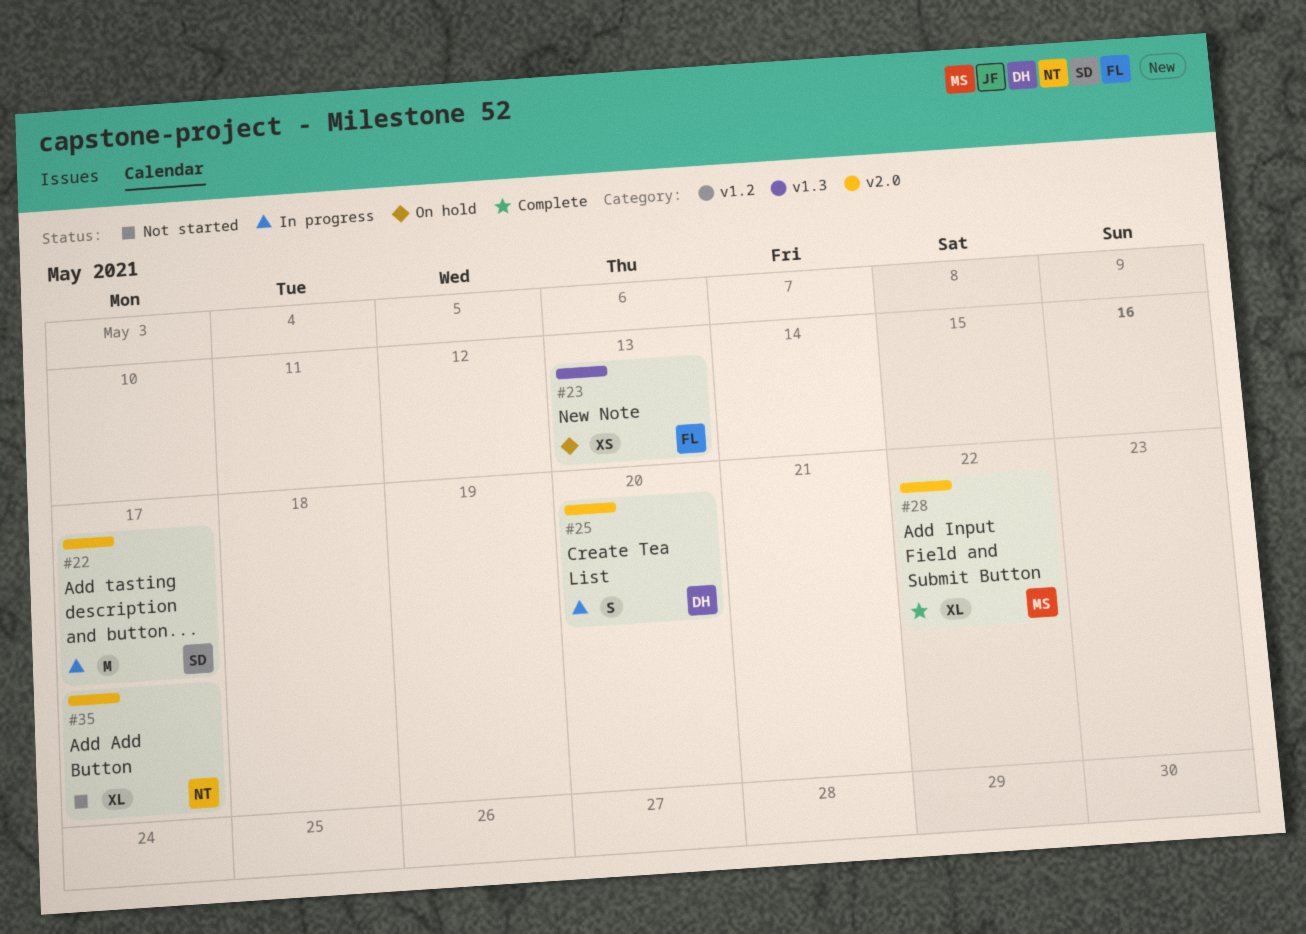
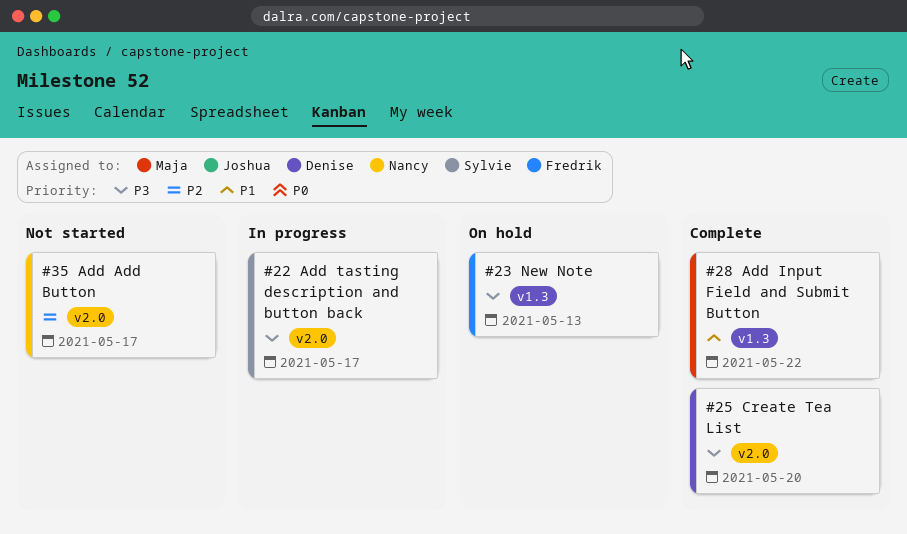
#25, status: In progress -> Complete
#28, label: v2.0 -> v1.3

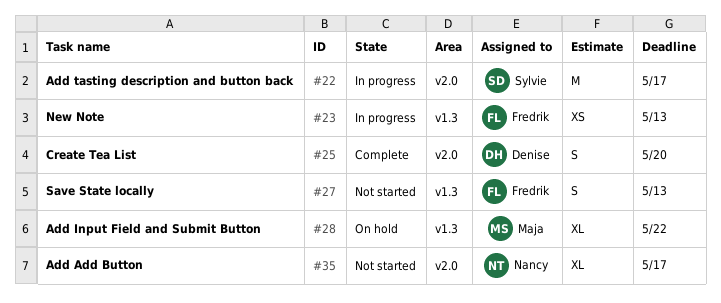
#23, status: On hold -> In progress
#27: none -> present
#28, status: Complete -> On hold

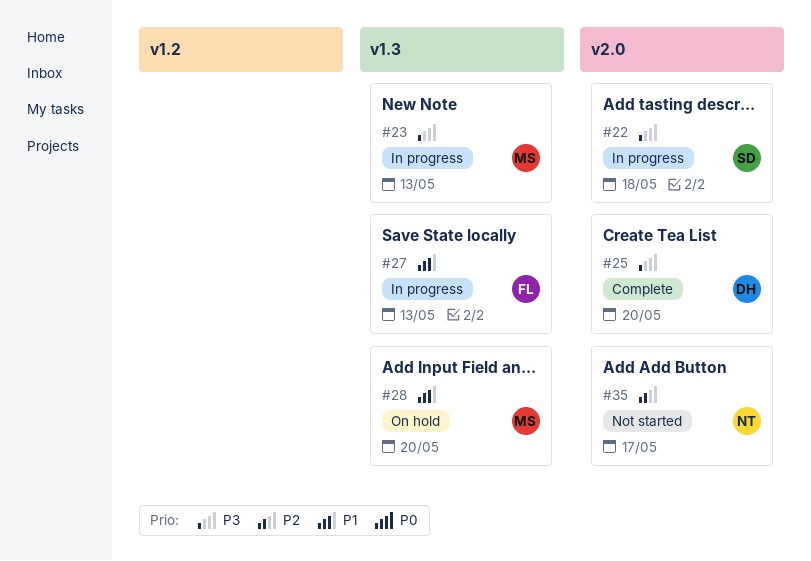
#22, due: May 17 -> May 18
#23, owner: Fredrik -> Maja
#27, status: Not started -> In progress
#28, due: May 22 -> May 20

